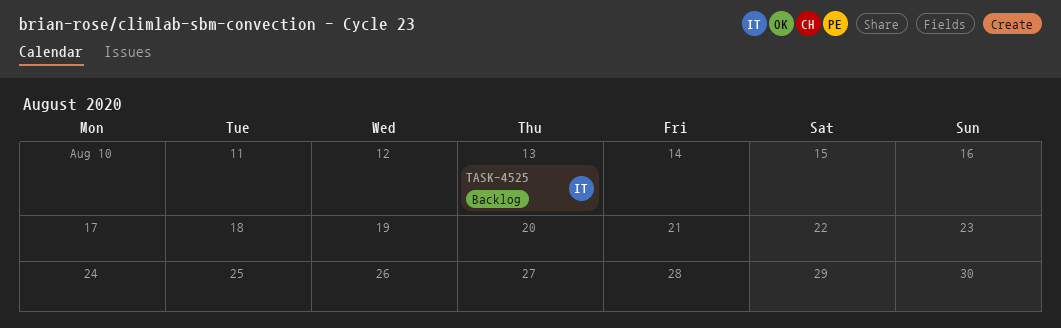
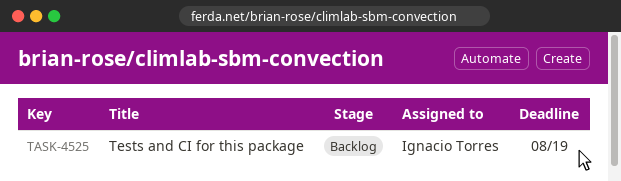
TASK-4525, due: Aug 13 -> Aug 19

